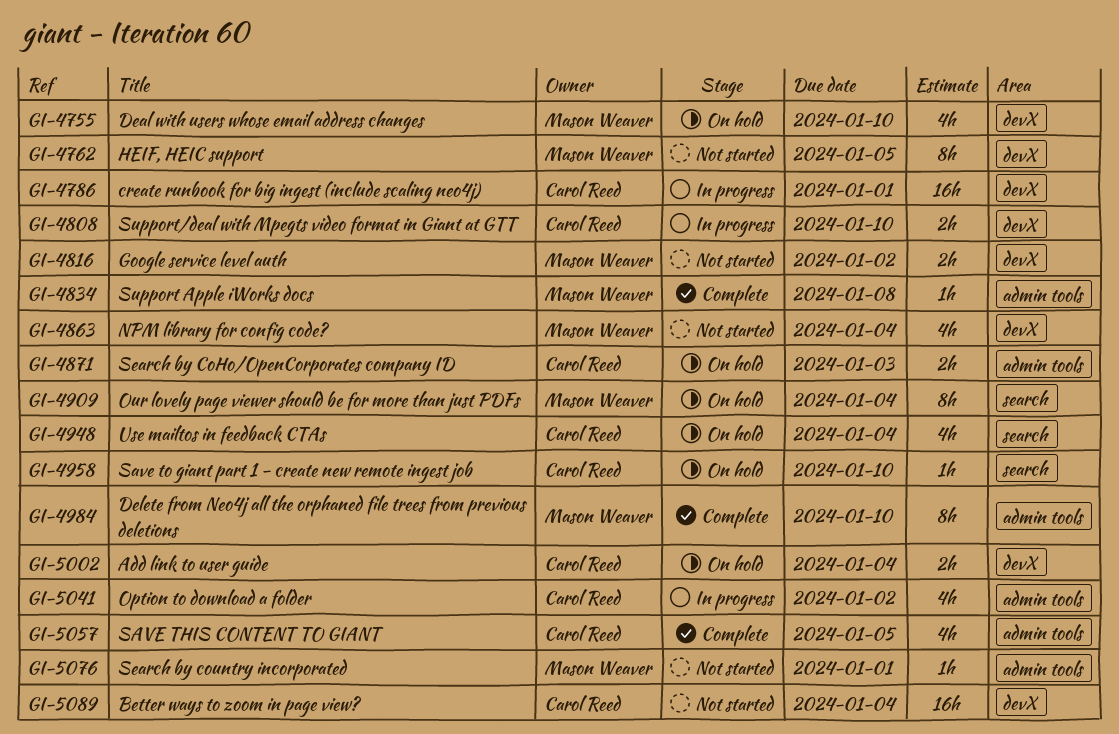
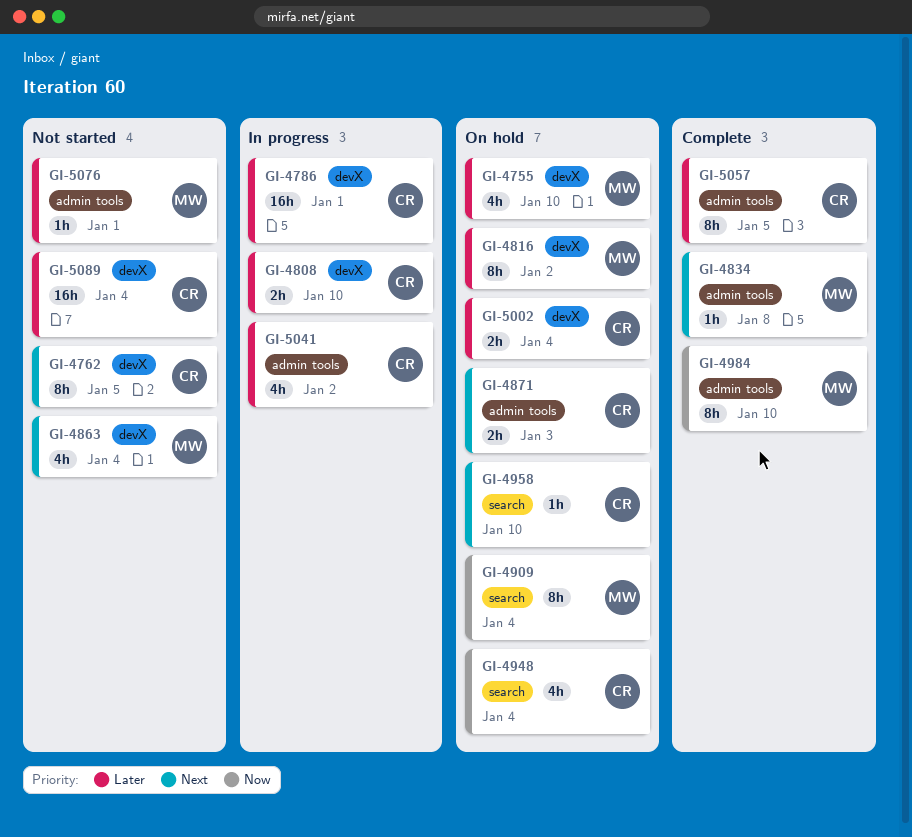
GI-4762, owner: Mason Weaver -> Carol Reed
GI-4816, status: Not started -> On hold
GI-4816, estimate: 2h -> 8h
GI-5057, estimate: 4h -> 8h

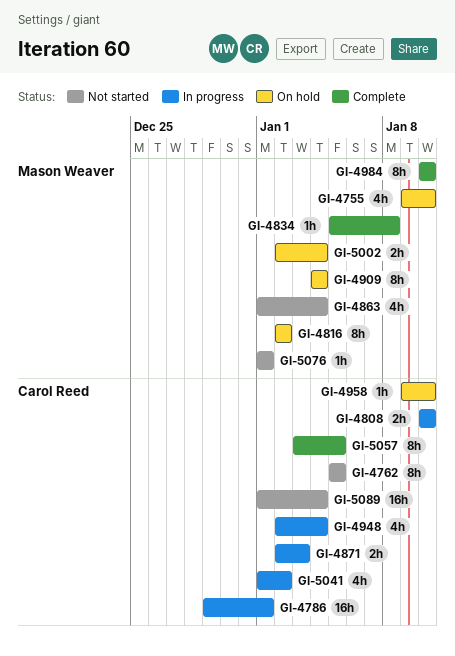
GI-4871, status: On hold -> In progress
GI-4948, status: On hold -> In progress
GI-5002, owner: Carol Reed -> Mason Weaver

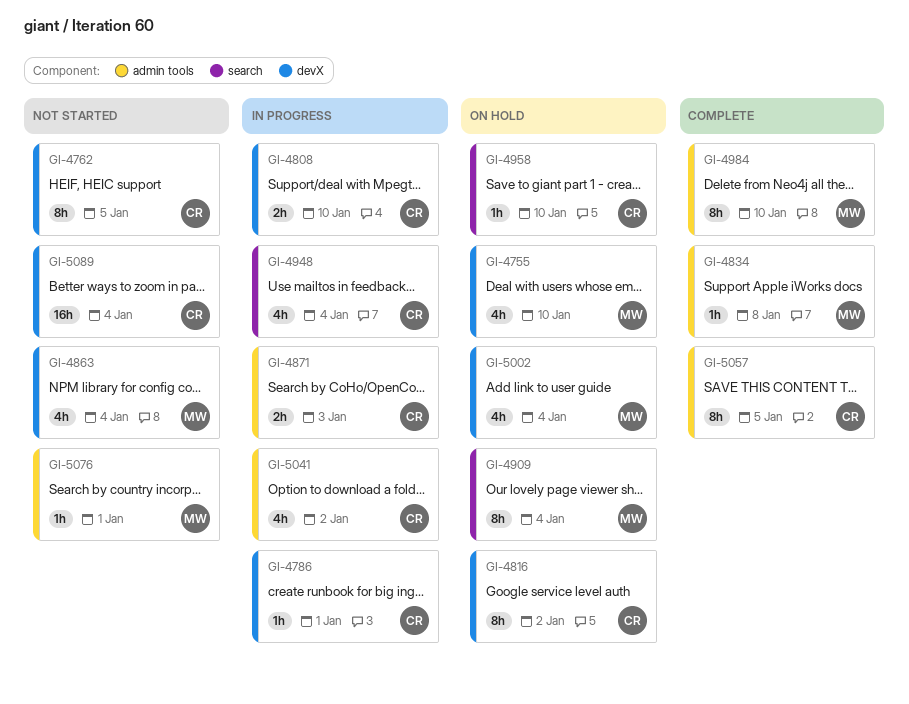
GI-4786, estimate: 16h -> 1h
GI-4816, owner: Mason Weaver -> Carol Reed
GI-5002, estimate: 2h -> 4h

